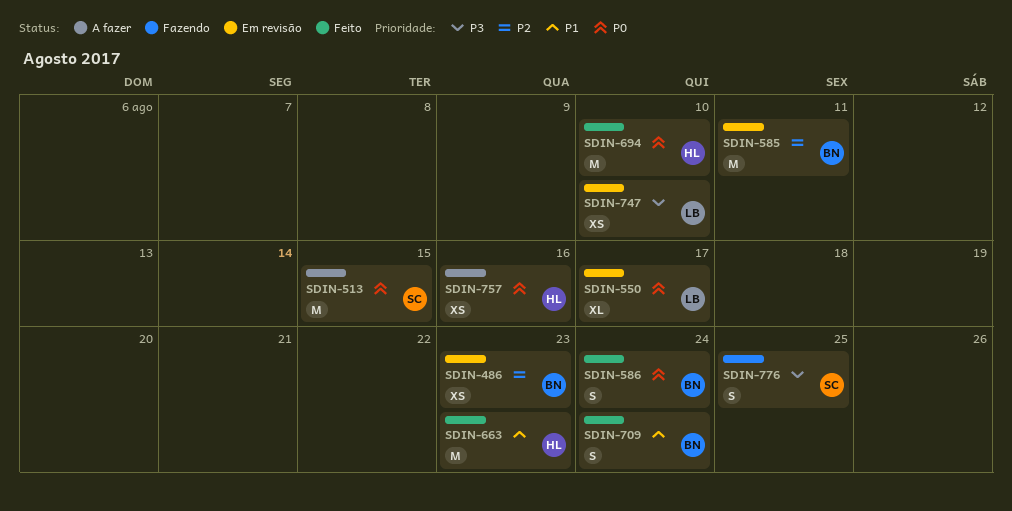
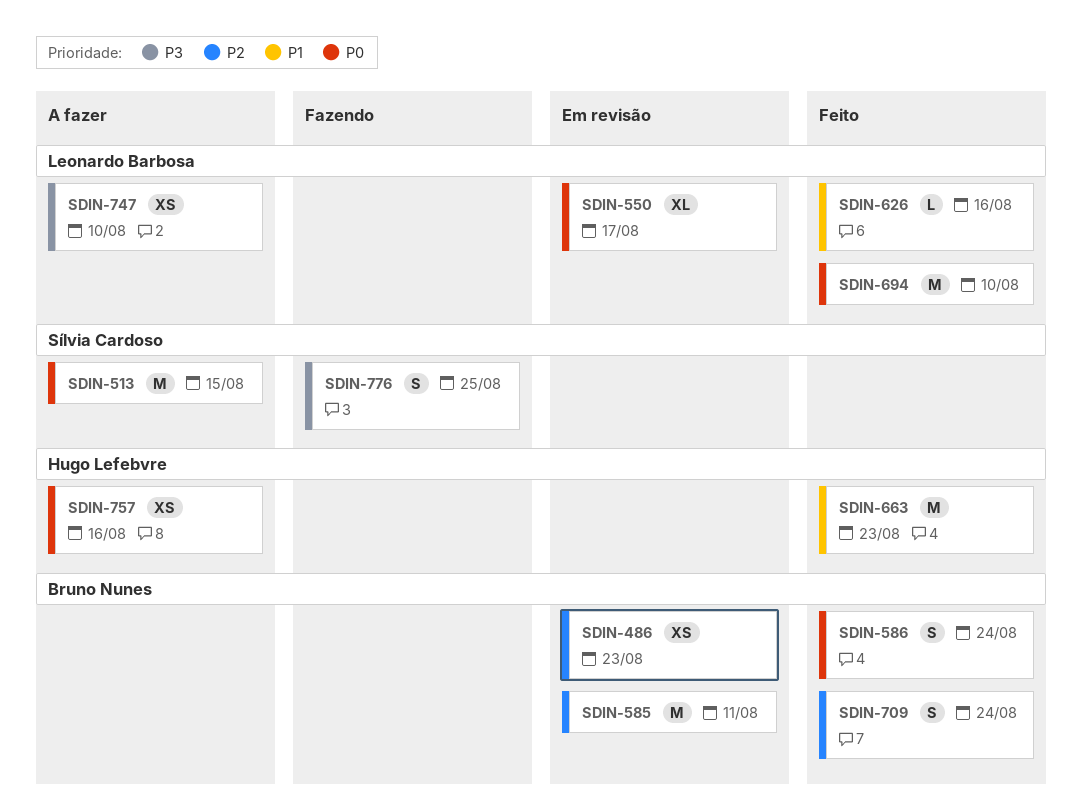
SDIN-626: none -> present
SDIN-694, owner: Hugo Lefebvre -> Leonardo Barbosa
SDIN-709, priority: P1 -> P2
SDIN-747, status: Em revisão -> A fazer

